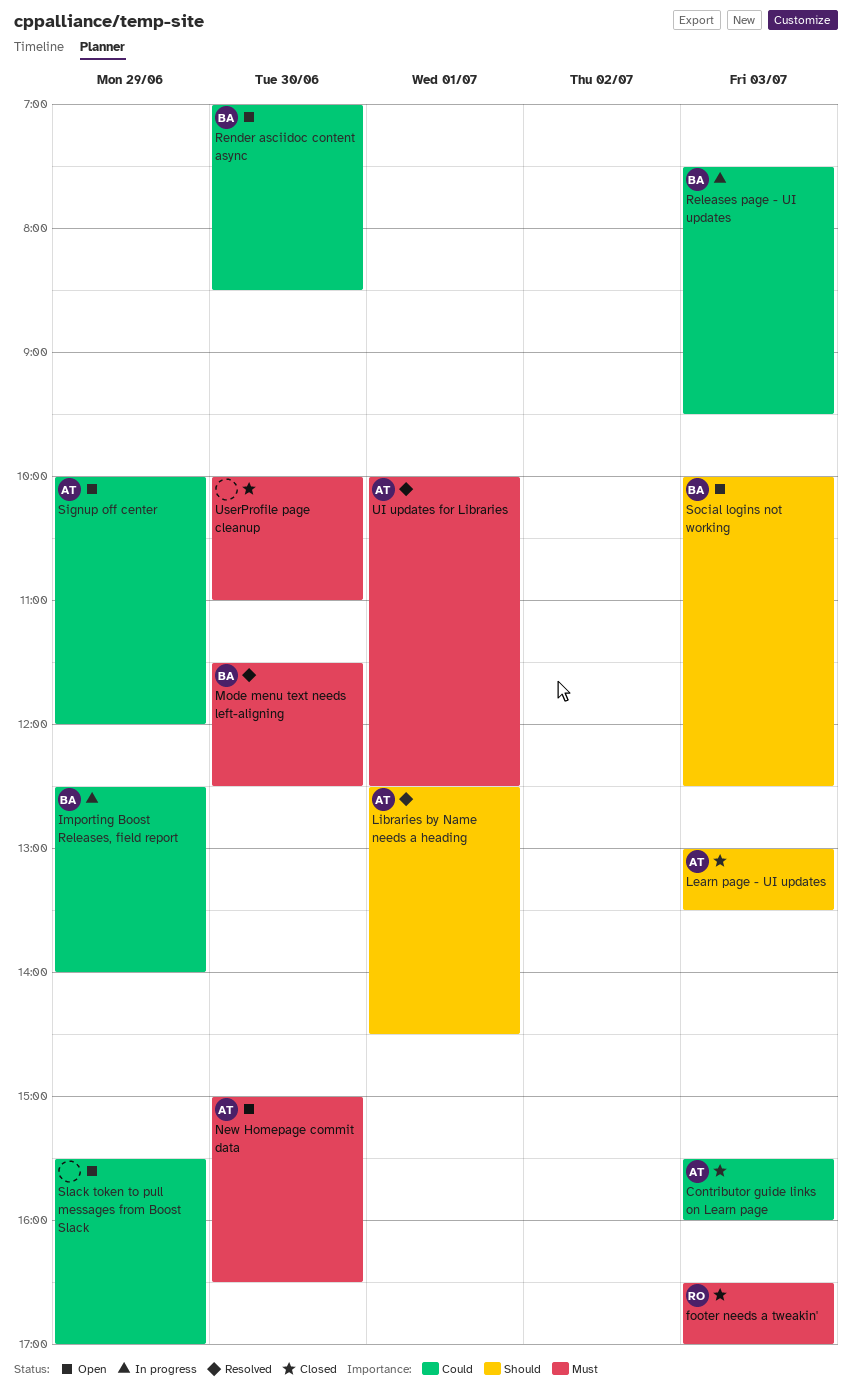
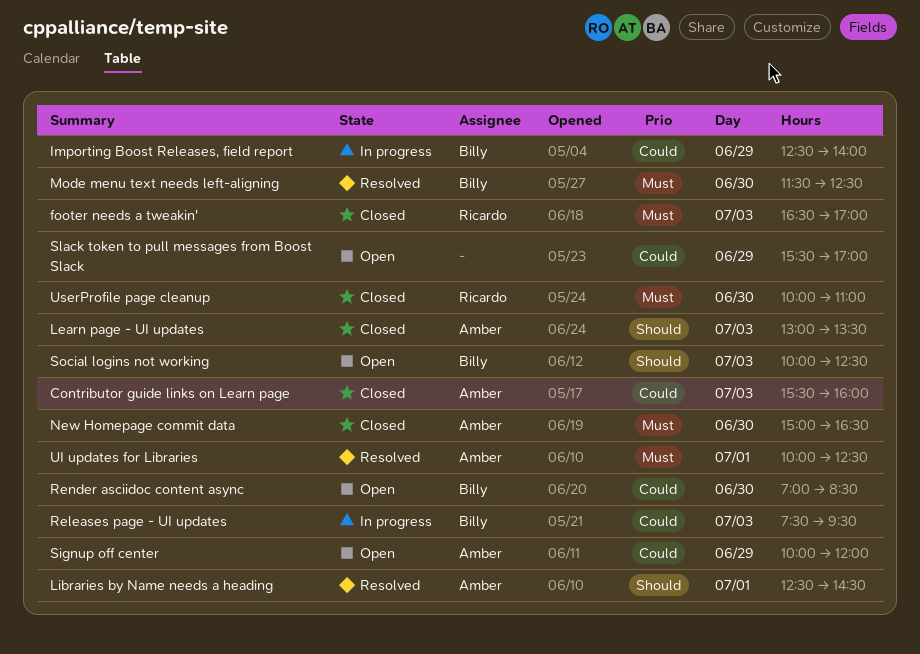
New Homepage commit data, status: Open -> Closed
UserProfile page cleanup, owner: none -> Ricardo

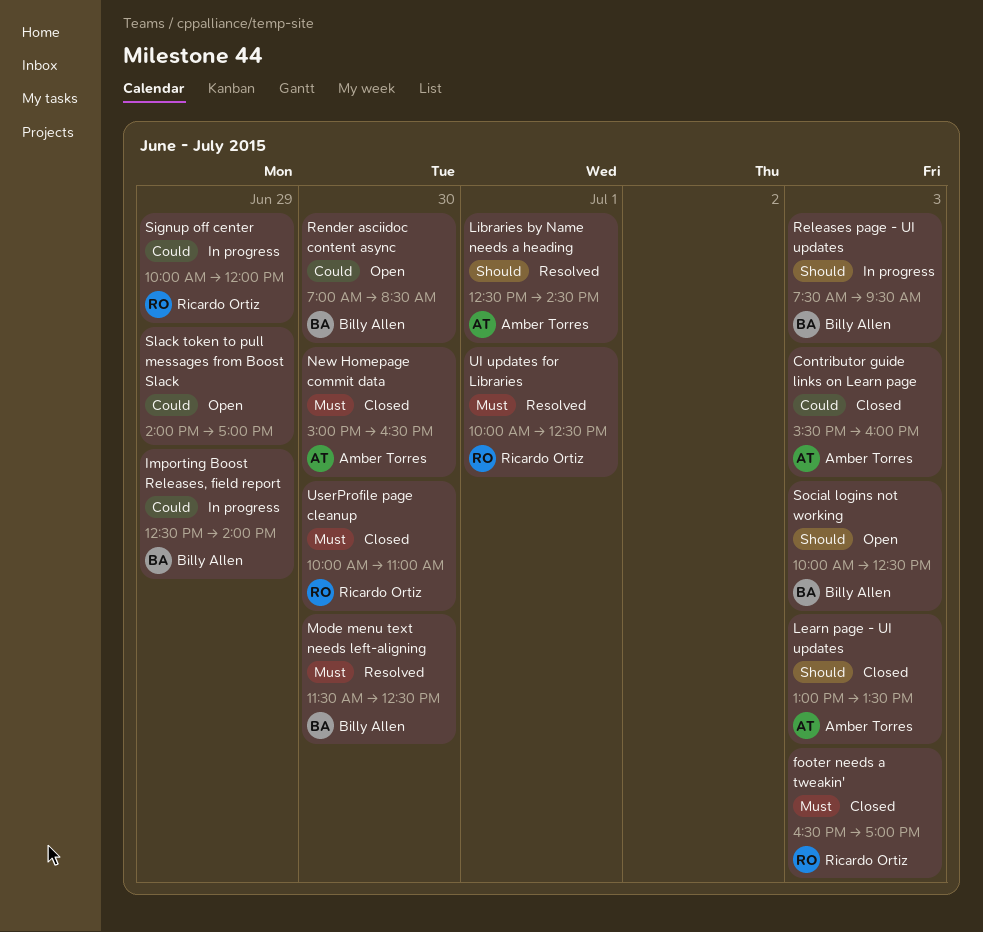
Releases page - UI updates, priority: Could -> Should
Signup off center, status: Open -> In progress
Signup off center, owner: Amber Torres -> Ricardo Ortiz
Slack token to pull messages from Boost Slack, begins: 15:30 -> 14:00
UI updates for Libraries, owner: Amber Torres -> Ricardo Ortiz

